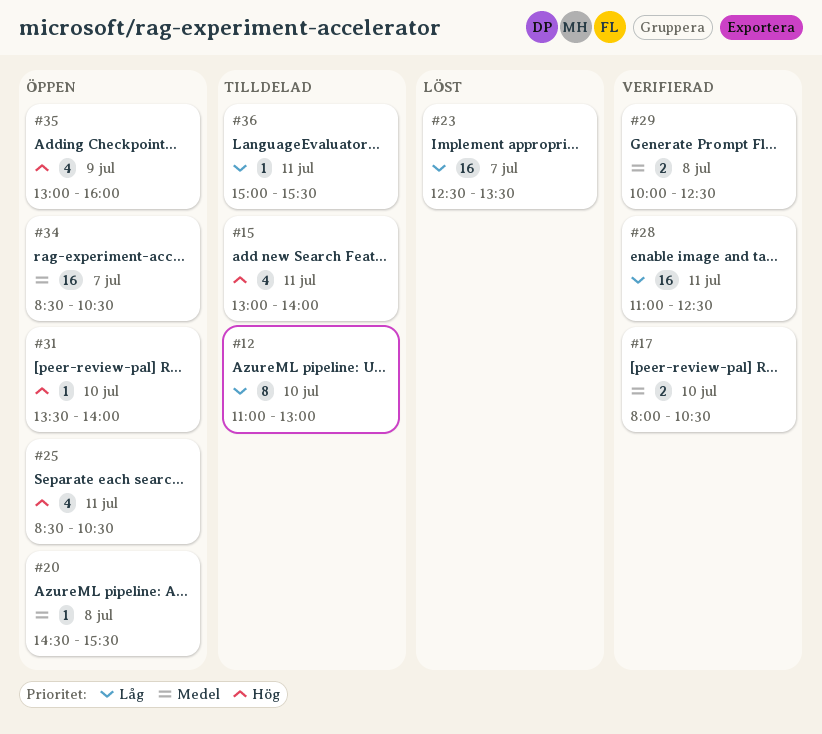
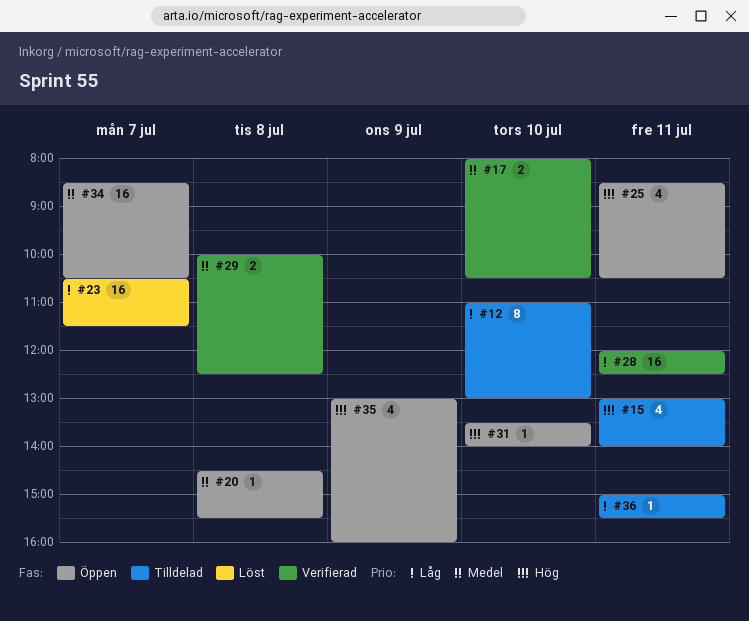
#23, begins: 12:30 -> 10:30
#23, ends: 13:30 -> 11:30
#28, begins: 11:00 -> 12:00

